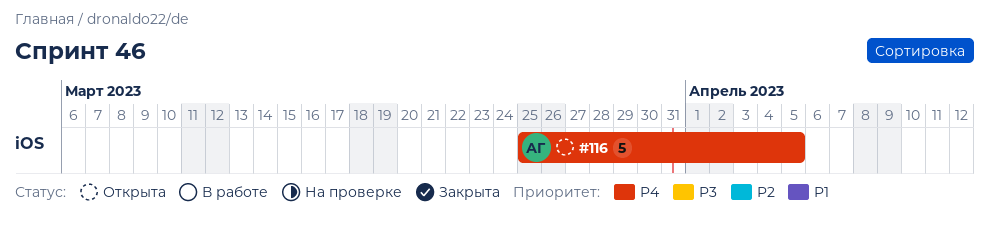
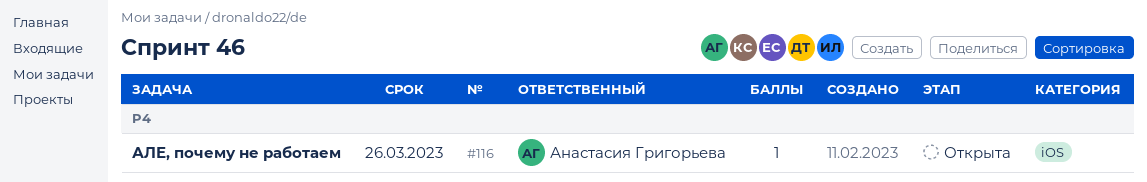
#116, estimate: 5 -> 1
#116, due: Apr 5 -> Mar 26

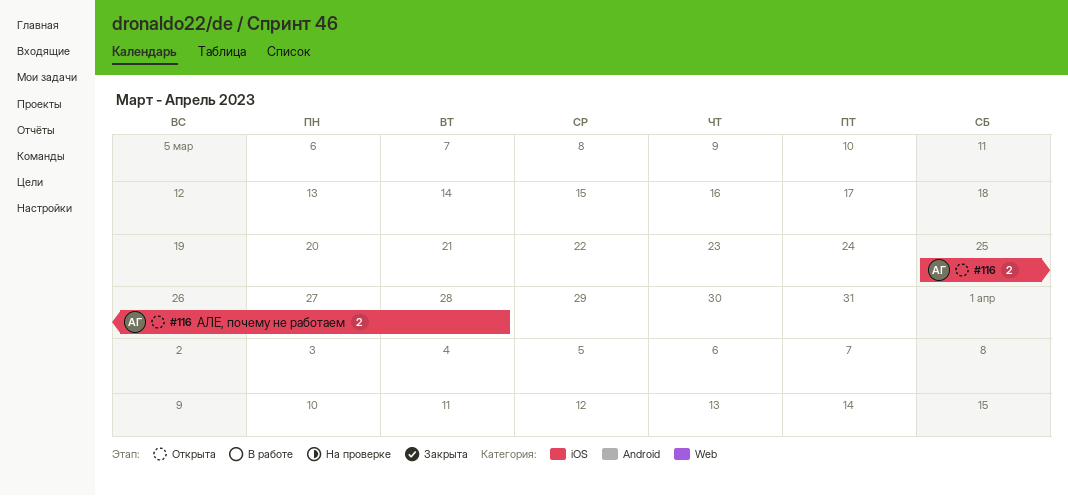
#116, estimate: 1 -> 2
#116, due: Mar 26 -> Mar 28

